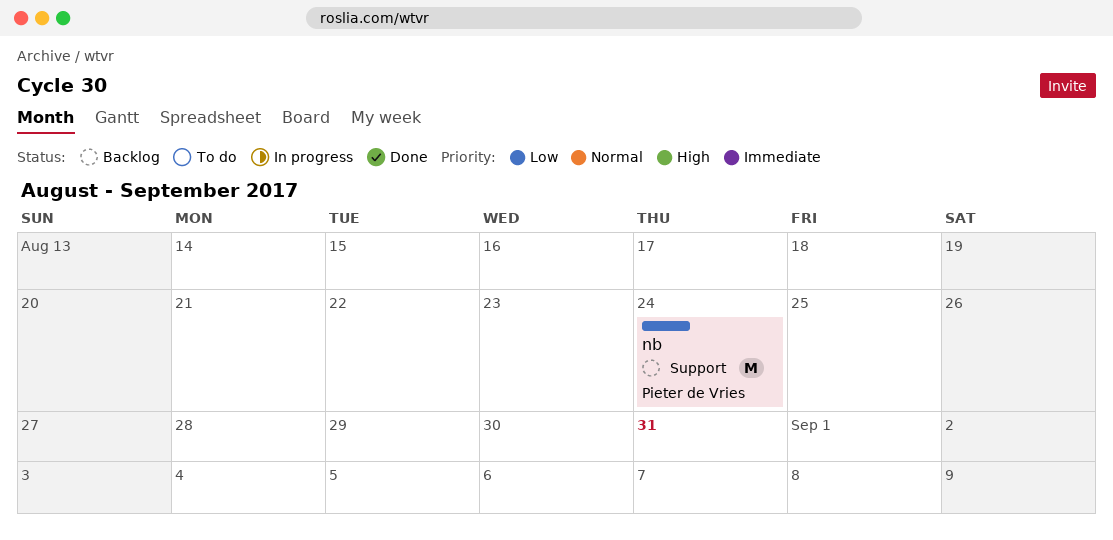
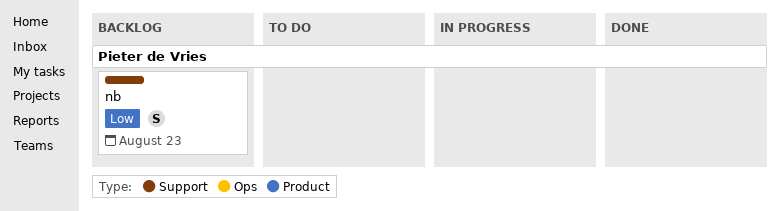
nb, estimate: M -> S
nb, due: Aug 24 -> Aug 23

